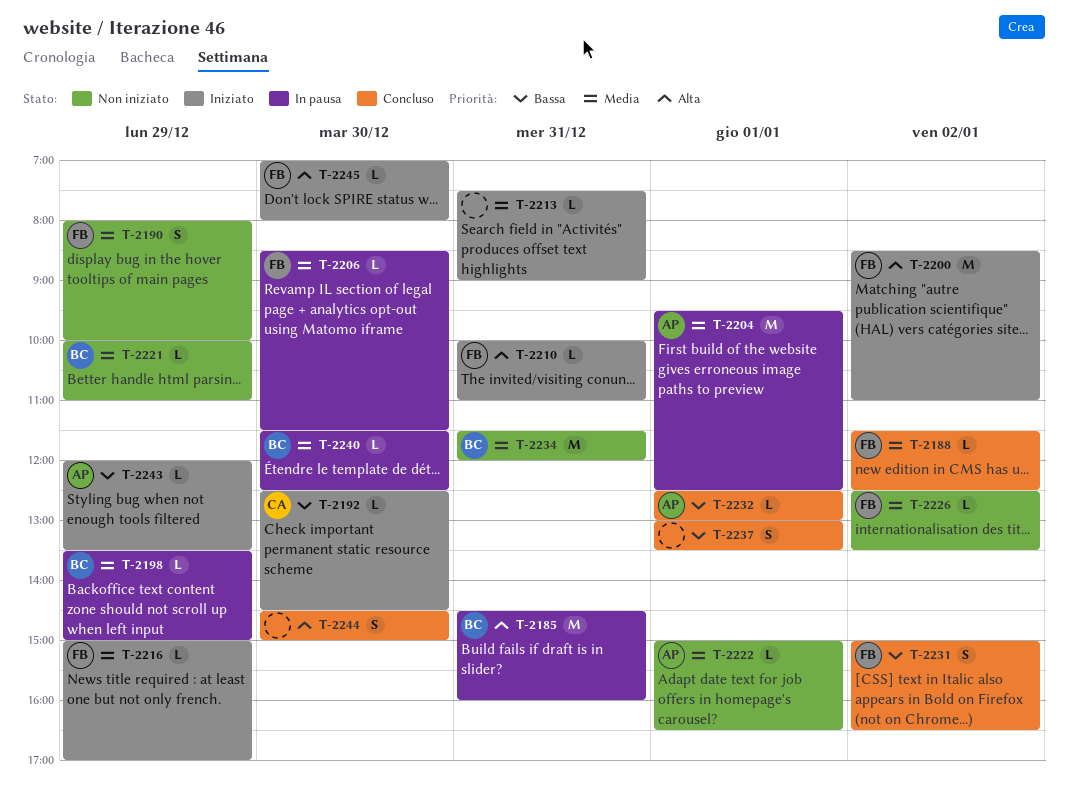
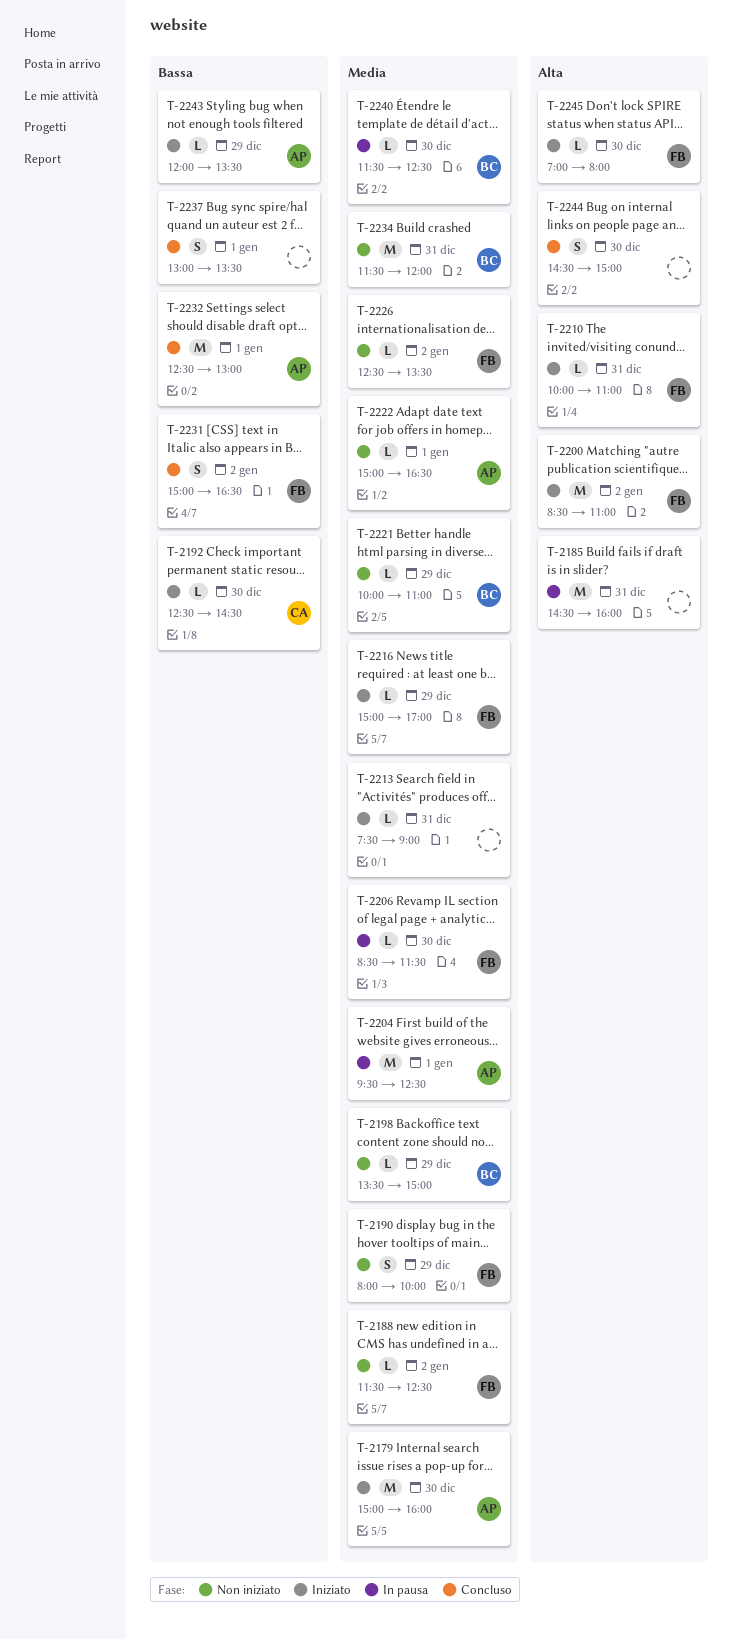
T-2179: none -> present
T-2185, owner: BC -> none
T-2188, status: Concluso -> Non iniziato
T-2198, status: In pausa -> Non iniziato
T-2232, estimate: L -> M

